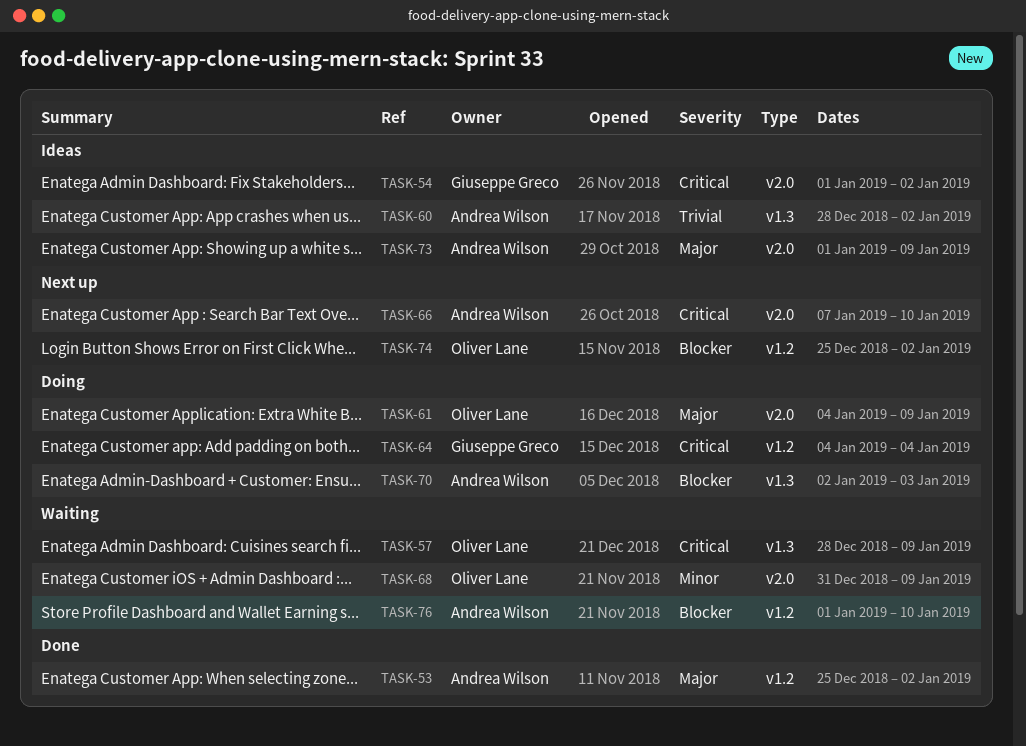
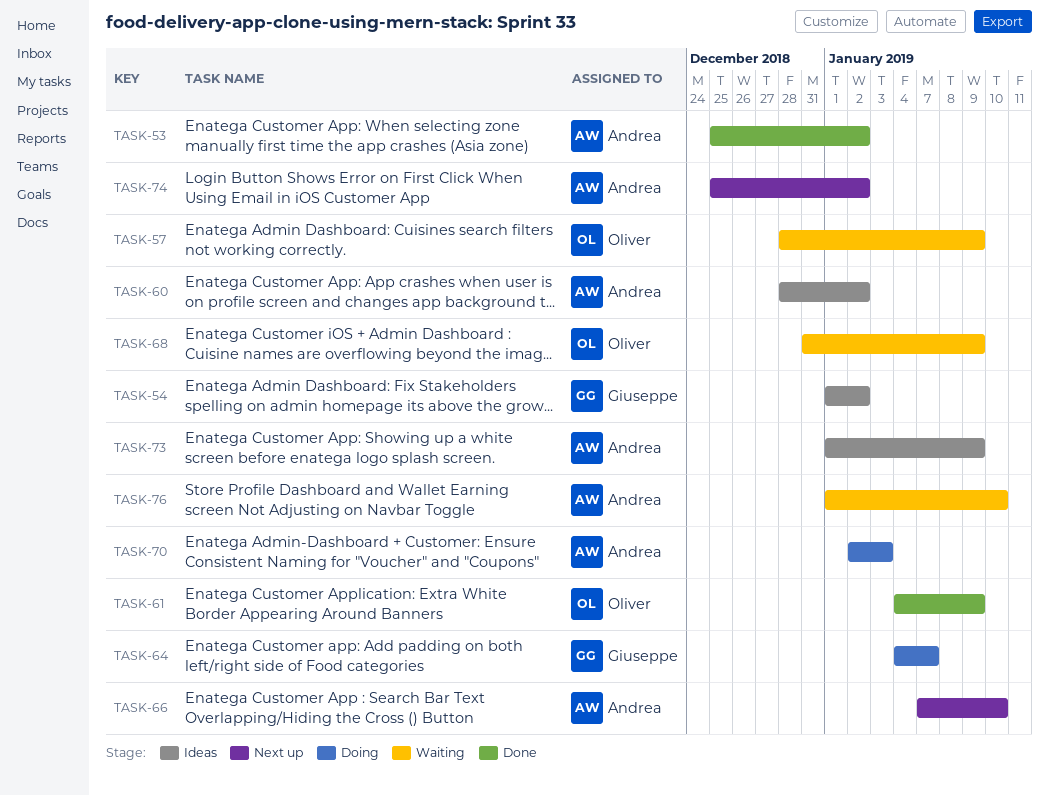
TASK-61, status: Doing -> Done
TASK-64, due: Jan 4 -> Jan 7
TASK-74, owner: Oliver Lane -> Andrea Wilson

